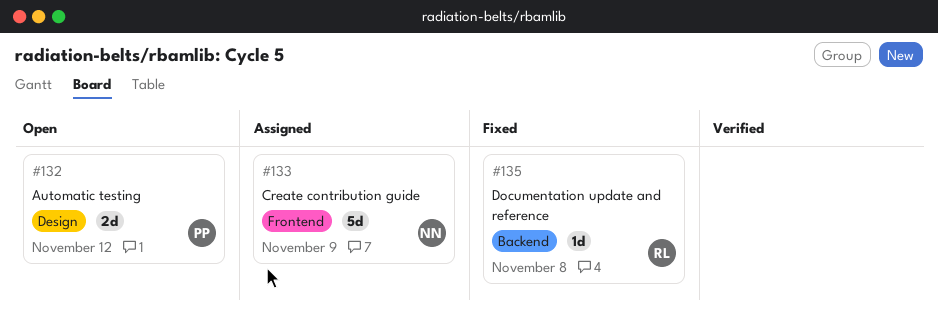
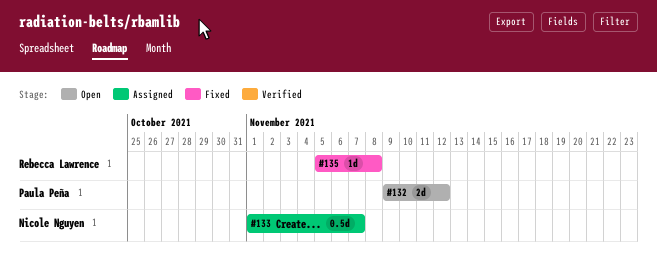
#133, estimate: 5d -> 0.5d
#133, due: Nov 9 -> Nov 7

